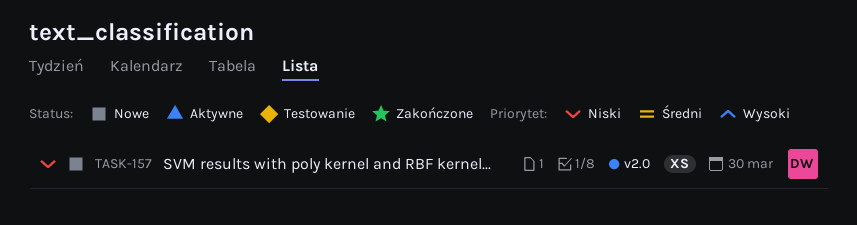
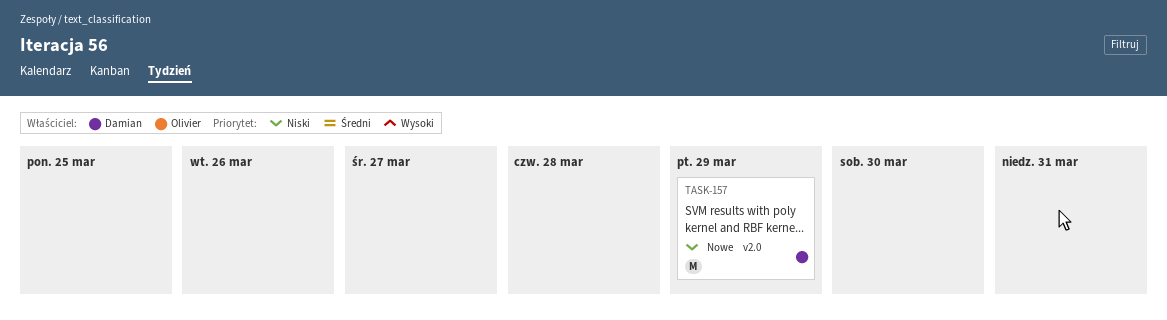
TASK-157, estimate: XS -> M
TASK-157, due: Mar 30 -> Mar 29

